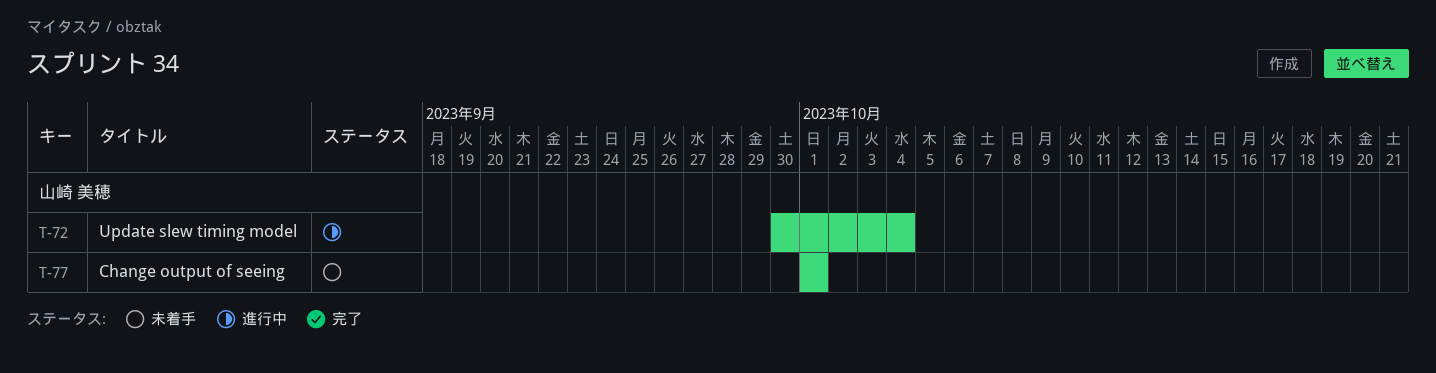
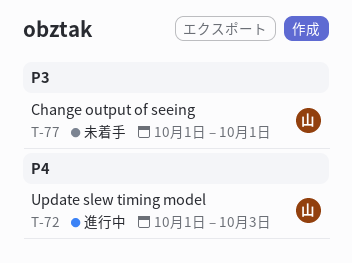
T-72, start: Sep 30 -> Oct 1
T-72, due: Oct 4 -> Oct 3

